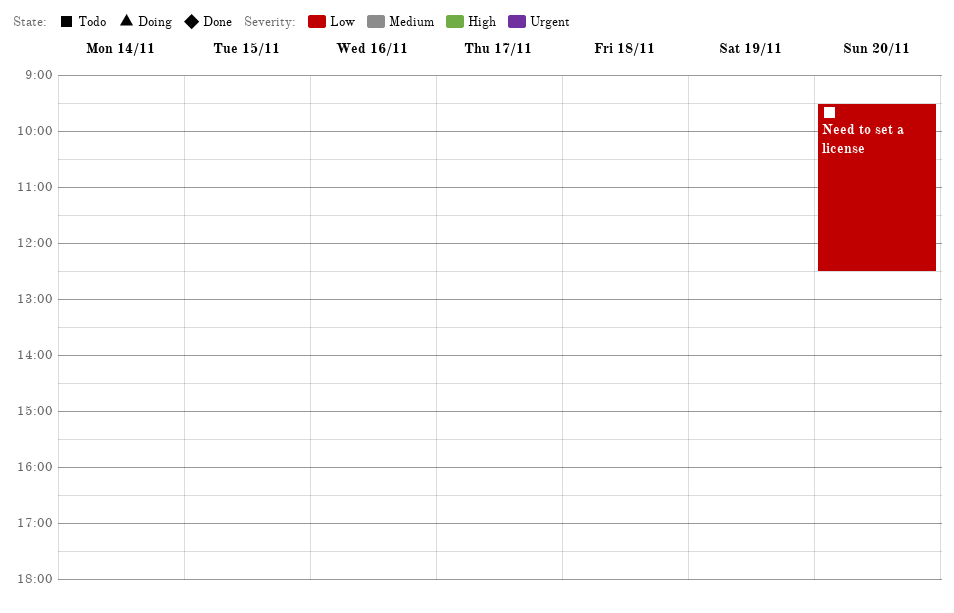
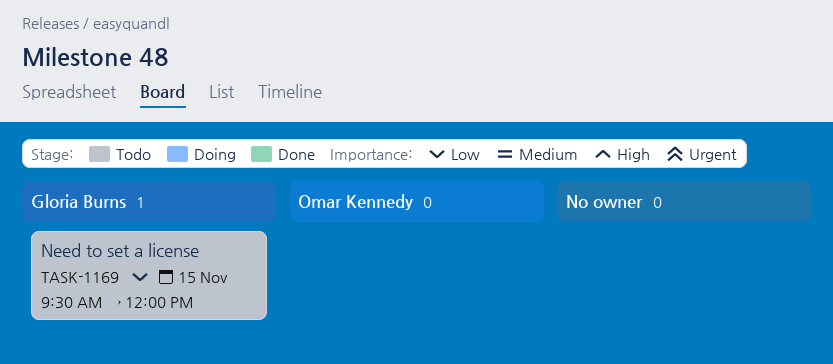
Need to set a license, day: Nov 20 -> Nov 15
Need to set a license, ends: 12:30 -> 12:00

